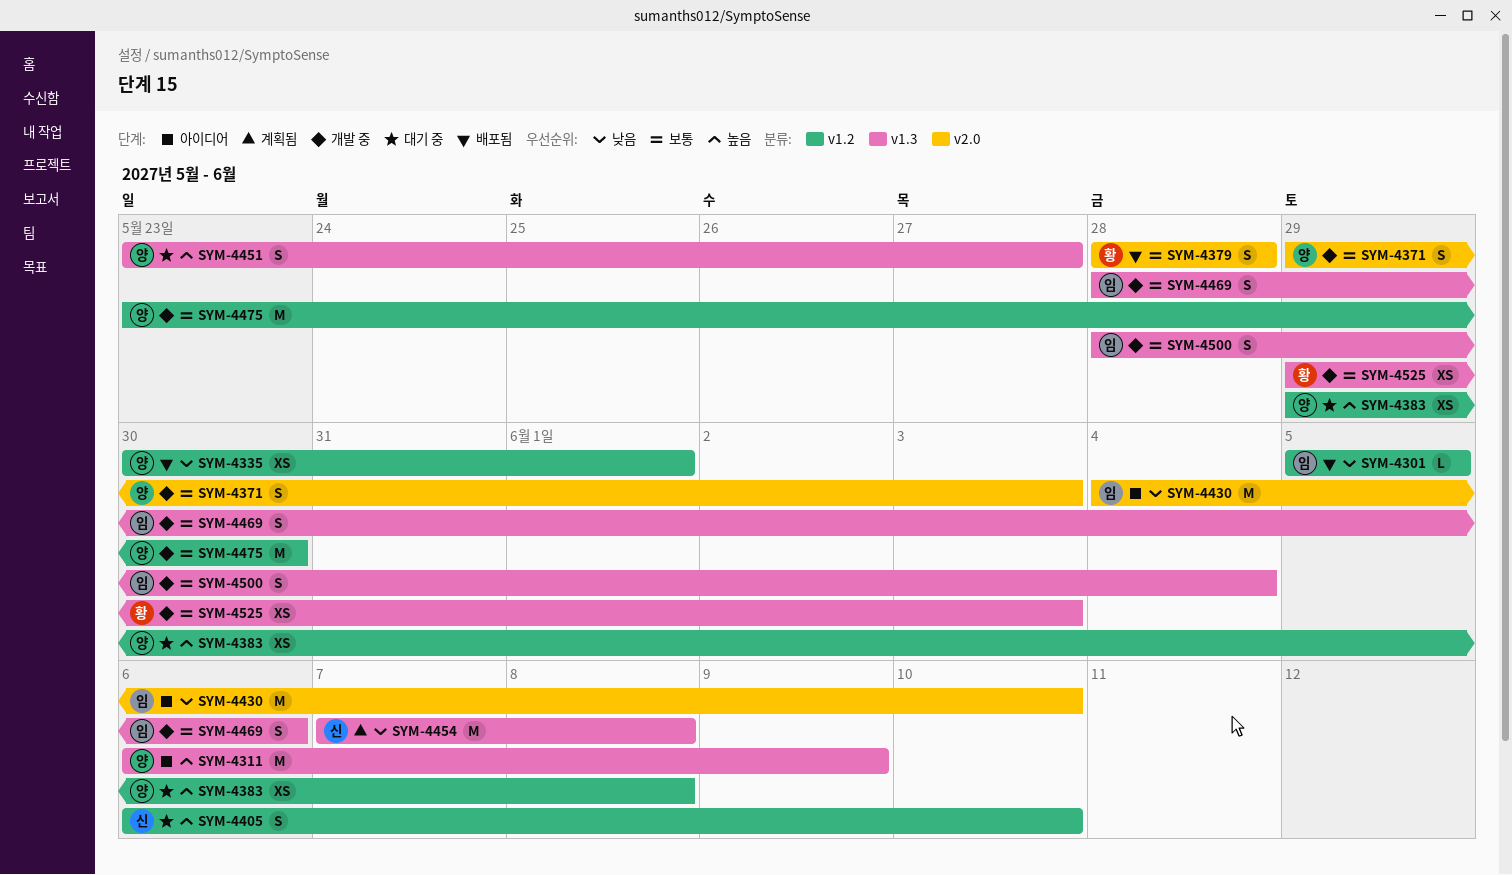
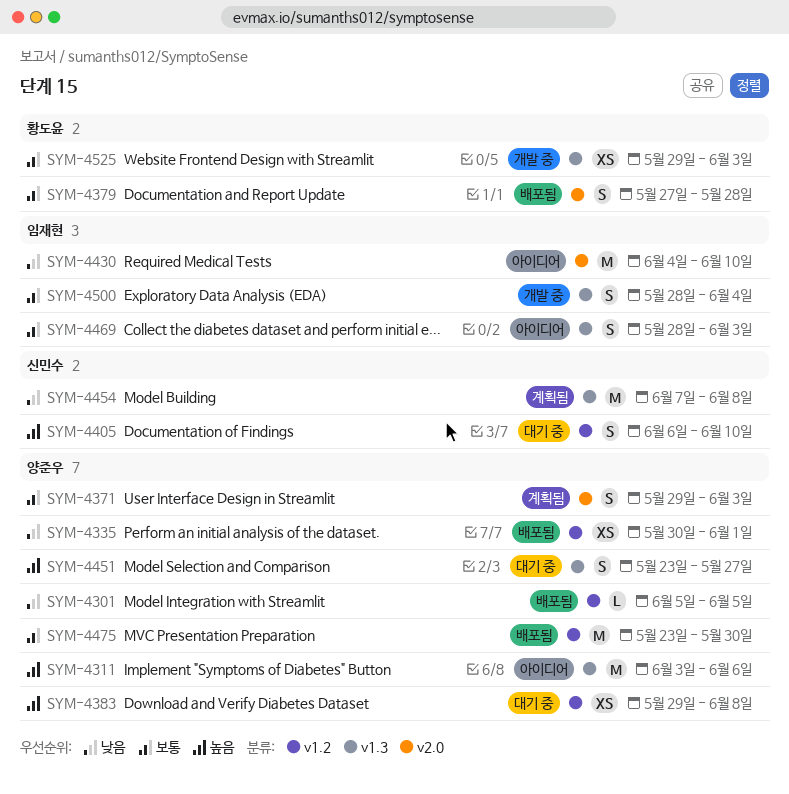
SYM-4301, owner: 임재현 -> 양준우
SYM-4311, start: Jun 6 -> Jun 3
SYM-4311, due: Jun 9 -> Jun 6
SYM-4371, status: 개발 중 -> 계획됨
SYM-4379, start: May 28 -> May 27
SYM-4469, status: 개발 중 -> 아이디어
SYM-4469, due: Jun 6 -> Jun 3
SYM-4475, status: 개발 중 -> 배포됨

